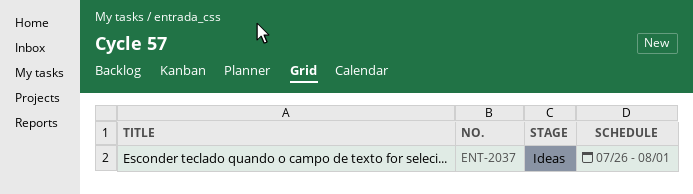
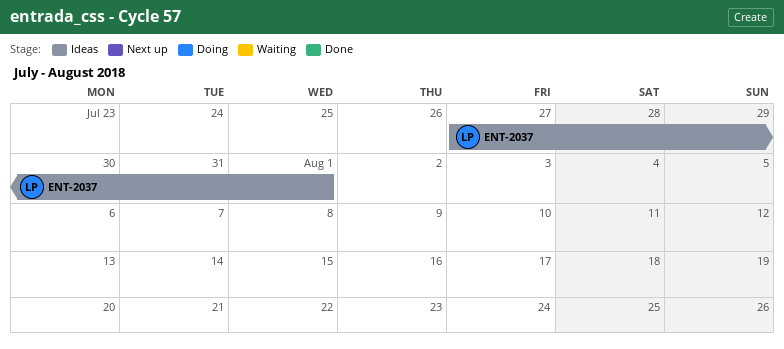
ENT-2037, start: Jul 26 -> Jul 27

